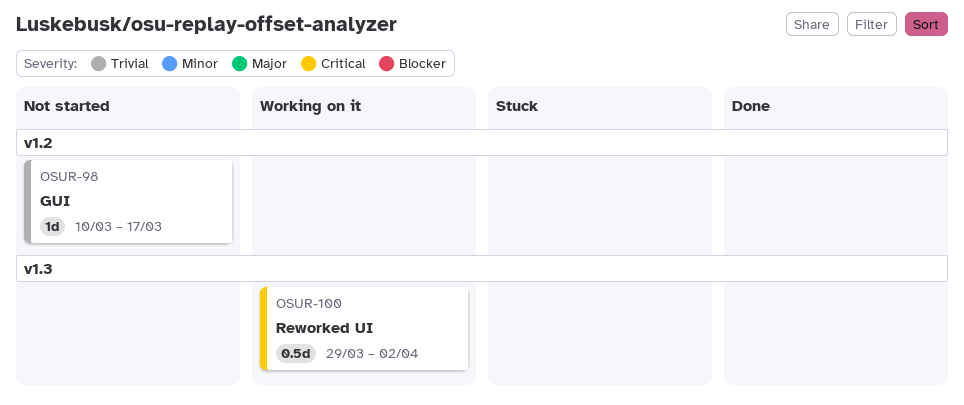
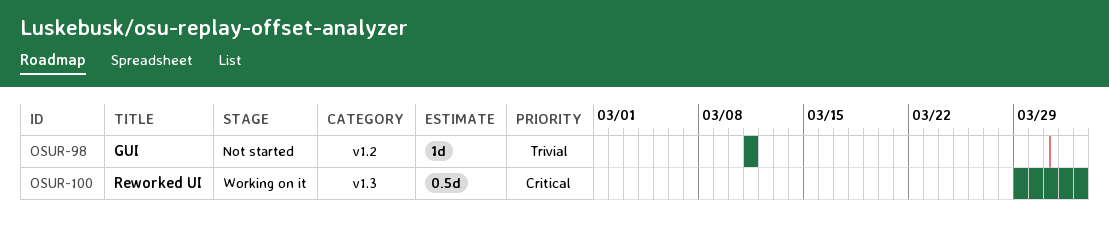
OSUR-98, start: Mar 10 -> Mar 11
OSUR-98, due: Mar 17 -> Mar 11

